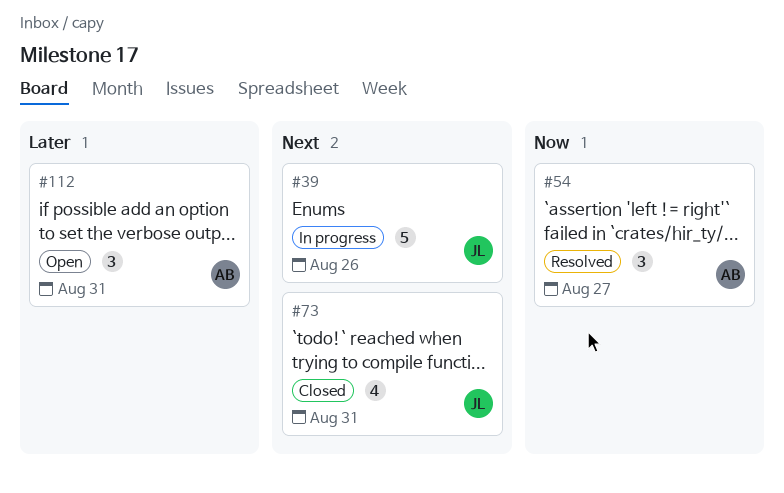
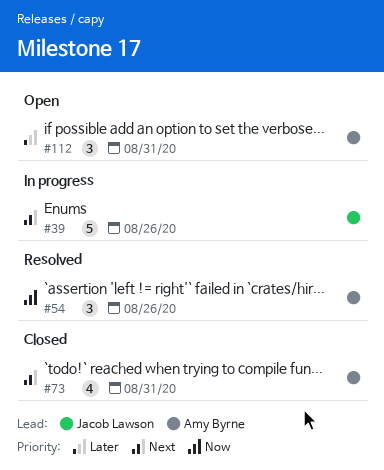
#54, due: Aug 27 -> Aug 26
#73, owner: Jacob Lawson -> Amy Byrne

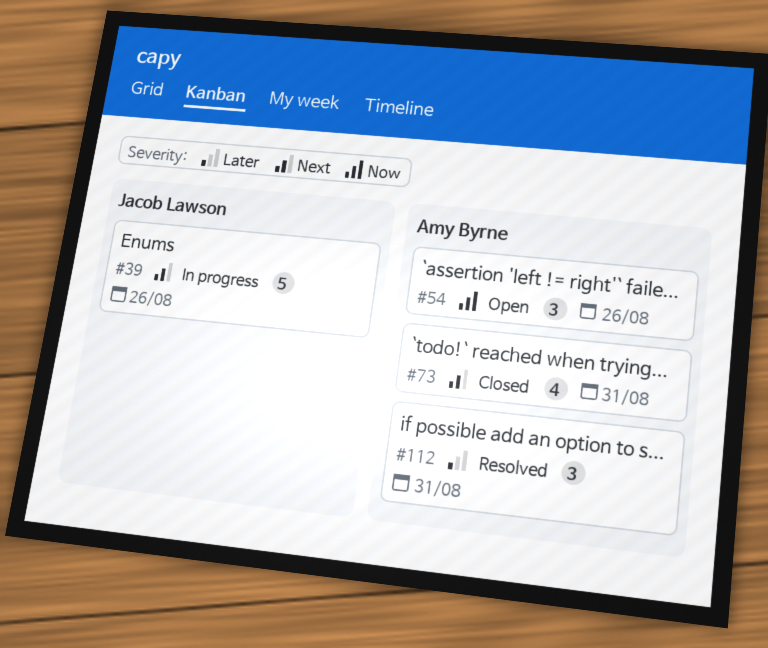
#54, status: Resolved -> Open
#112, status: Open -> Resolved

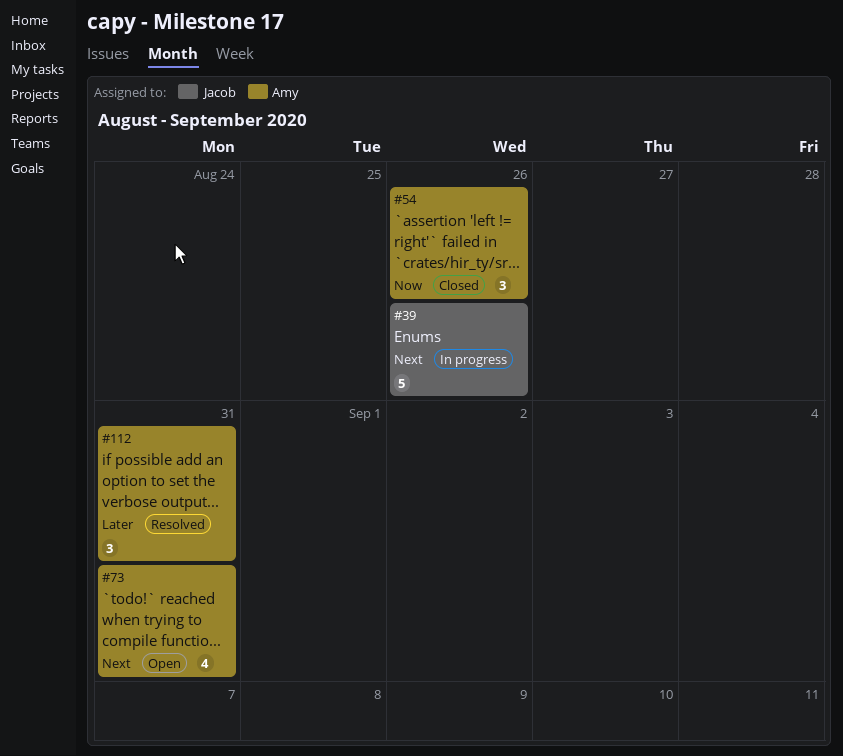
#54, status: Open -> Closed
#73, status: Closed -> Open

